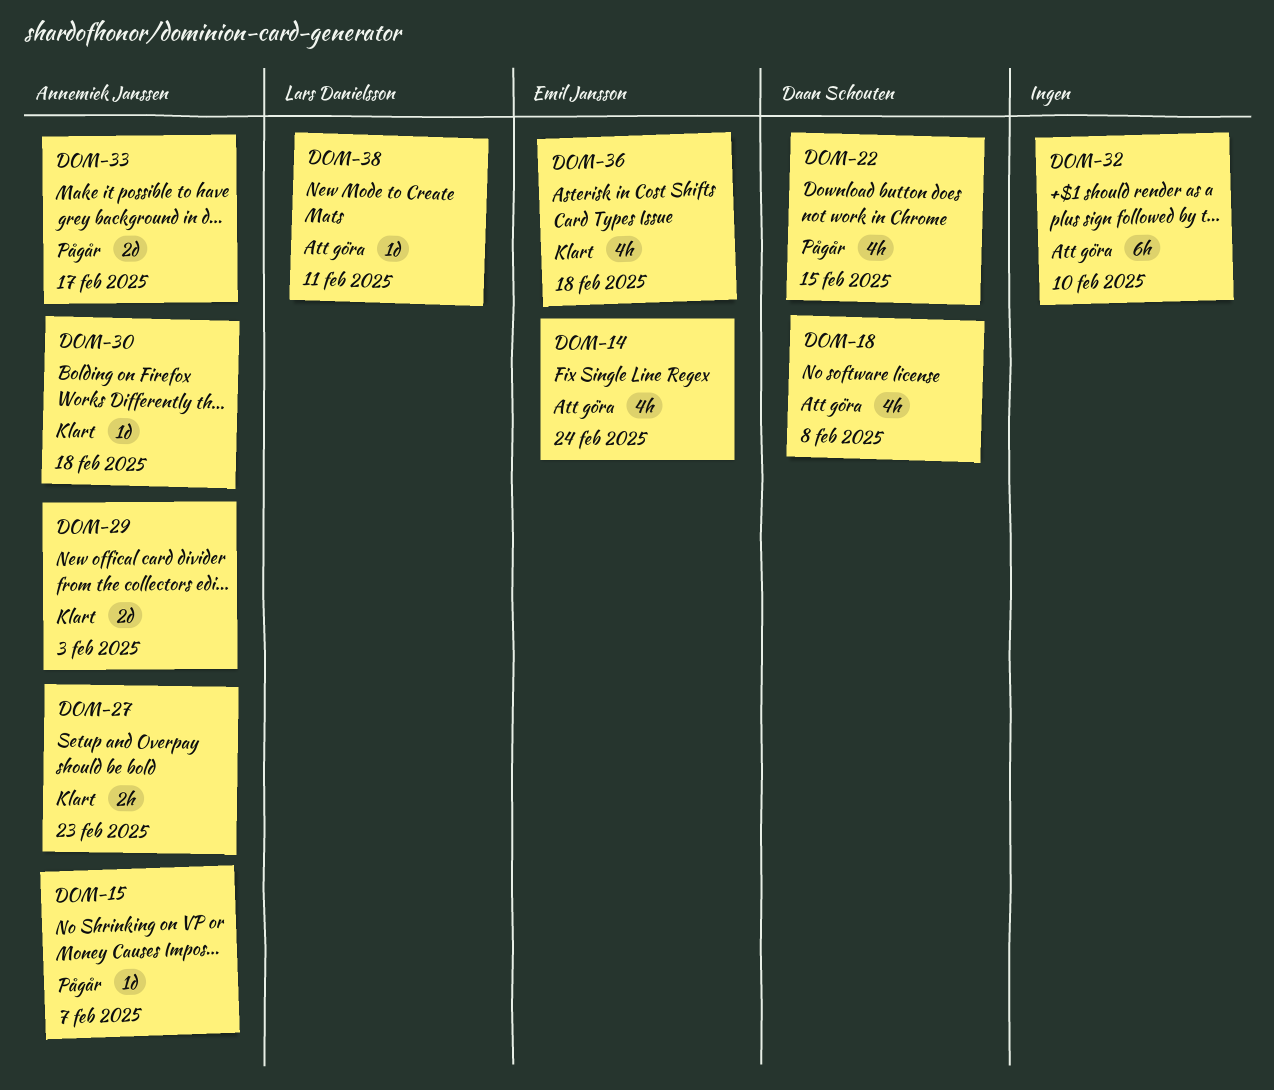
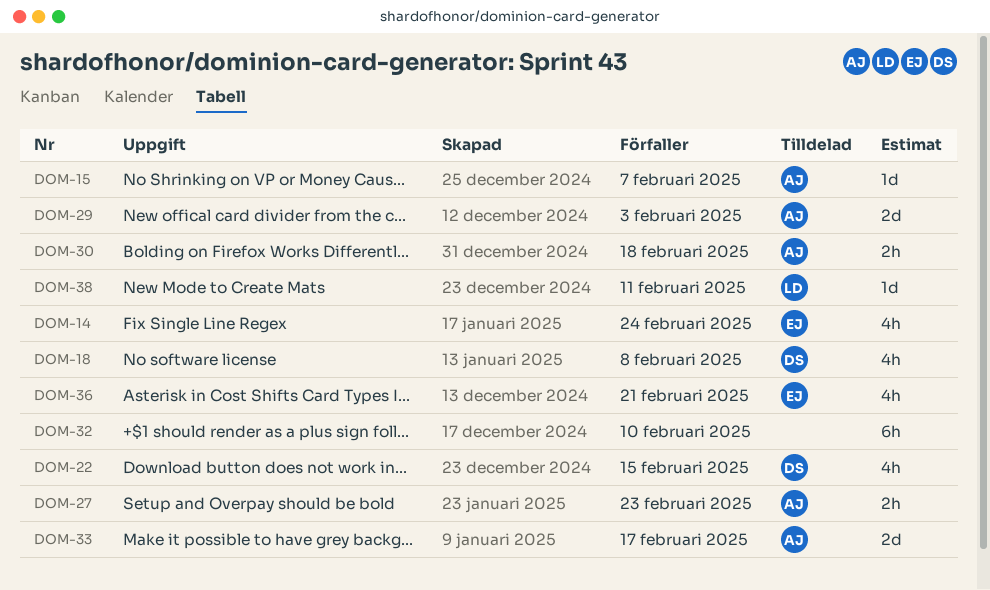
DOM-30, estimate: 1d -> 2h
DOM-36, due: Feb 18 -> Feb 21

